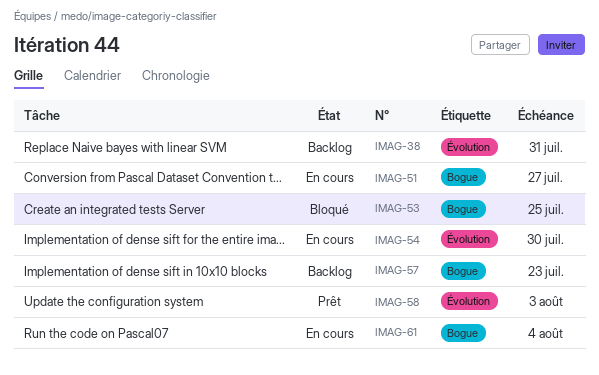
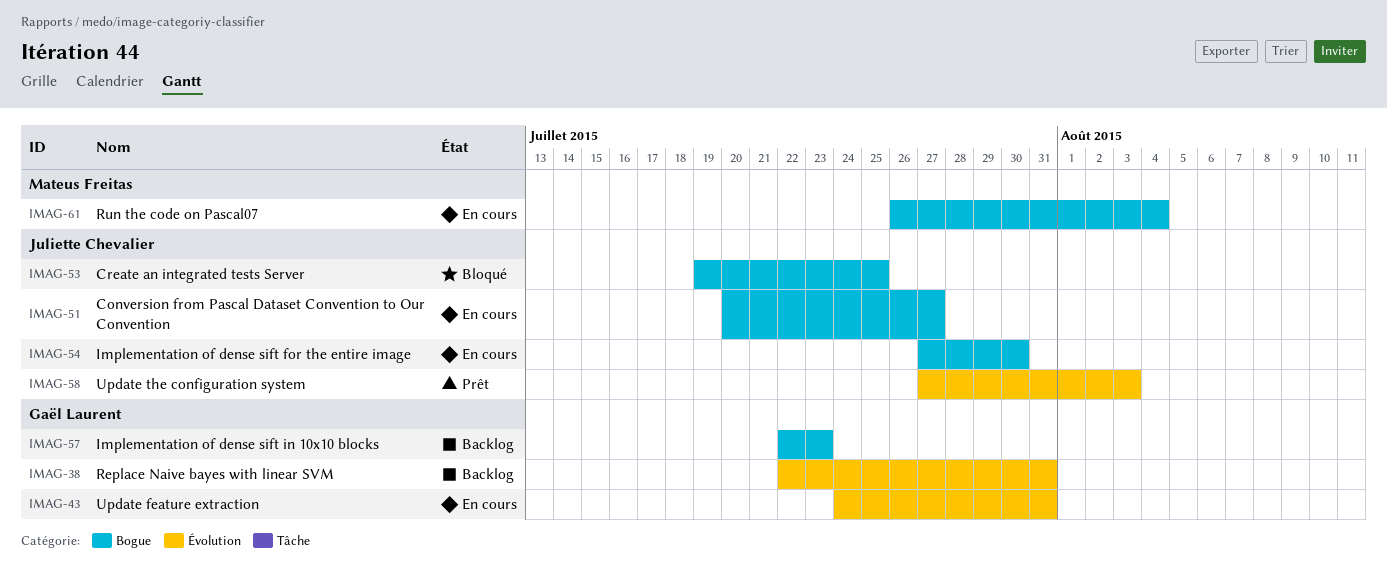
IMAG-43: none -> present
IMAG-54, label: Évolution -> Bogue

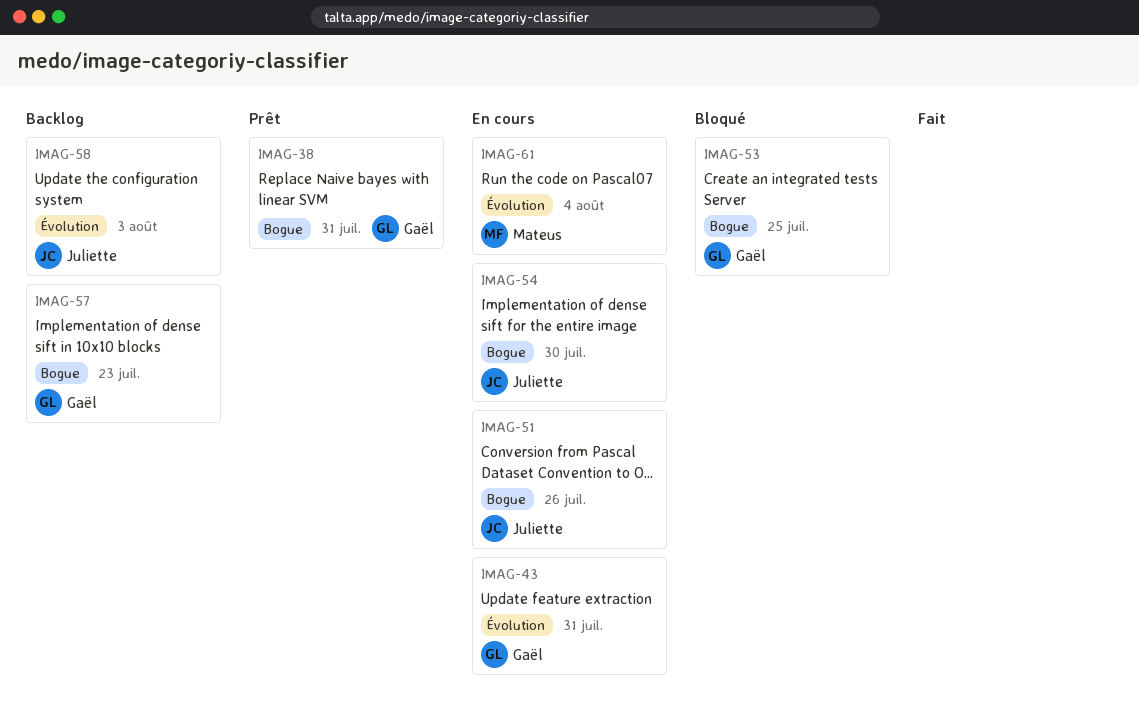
IMAG-38, status: Backlog -> Prêt
IMAG-38, label: Évolution -> Bogue
IMAG-51, due: Jul 27 -> Jul 26
IMAG-53, owner: Juliette Chevalier -> Gaël Laurent
IMAG-58, status: Prêt -> Backlog
IMAG-61, label: Bogue -> Évolution

